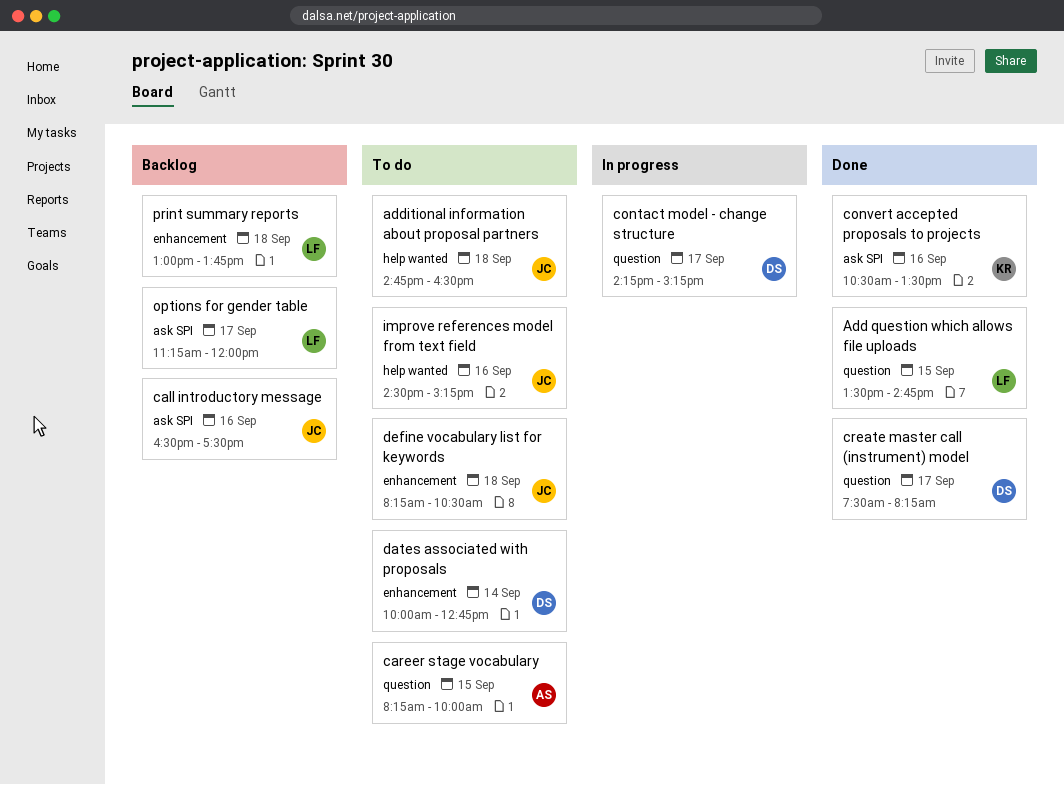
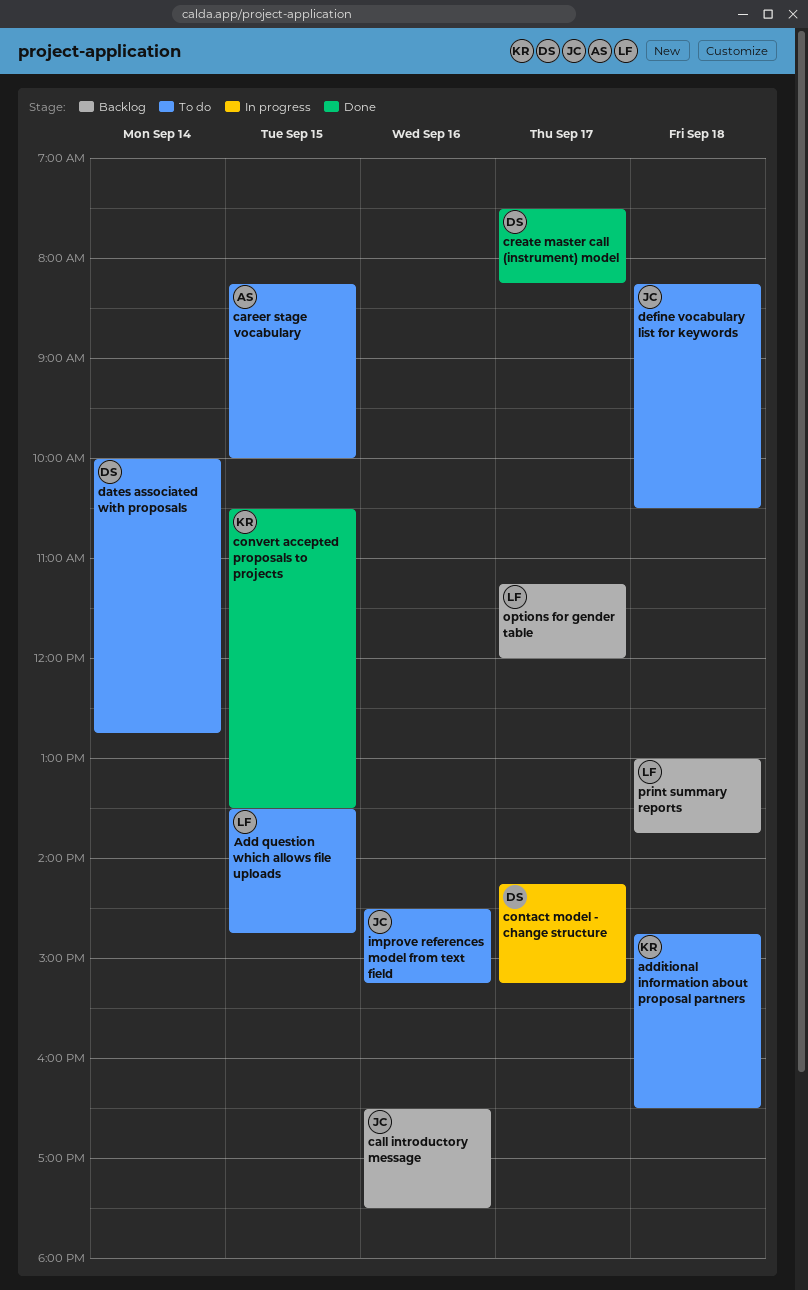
Add question which allows file uploads, status: Done -> To do
additional information about proposal partners, owner: JC -> KR
convert accepted proposals to projects, day: Sep 16 -> Sep 15

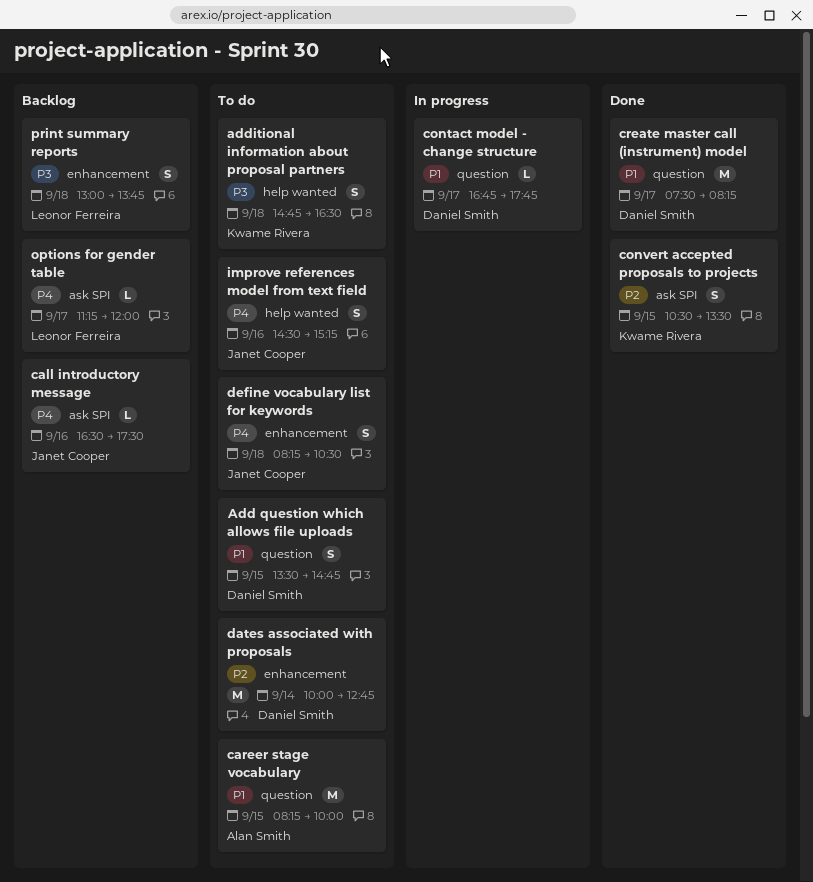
Add question which allows file uploads, owner: Leonor Ferreira -> Daniel Smith
contact model - change structure, begins: 14:15 -> 16:45
contact model - change structure, ends: 15:15 -> 17:45

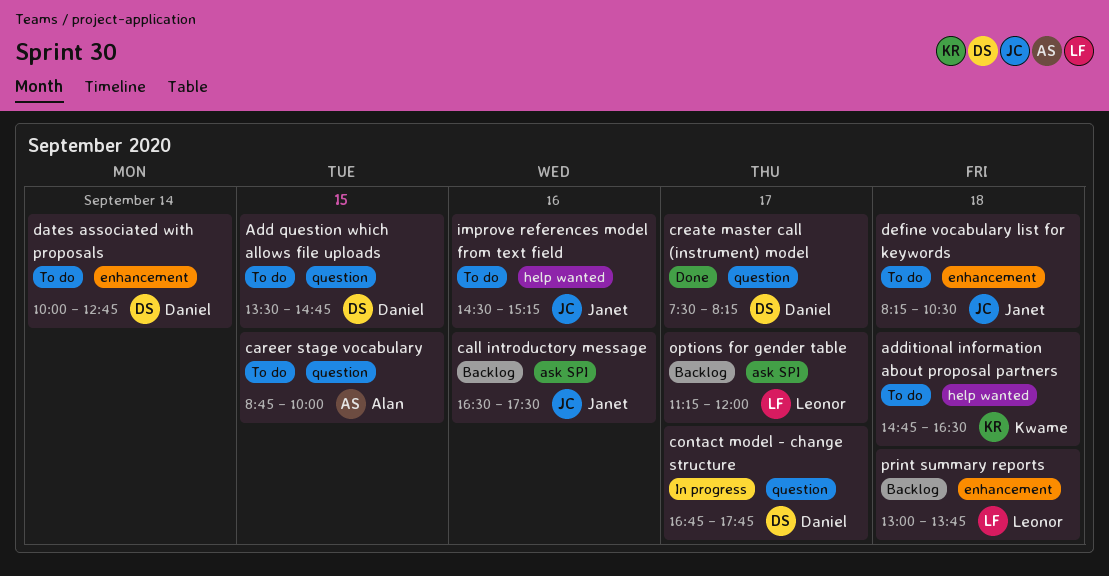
career stage vocabulary, begins: 08:15 -> 08:45
convert accepted proposals to projects: present -> none

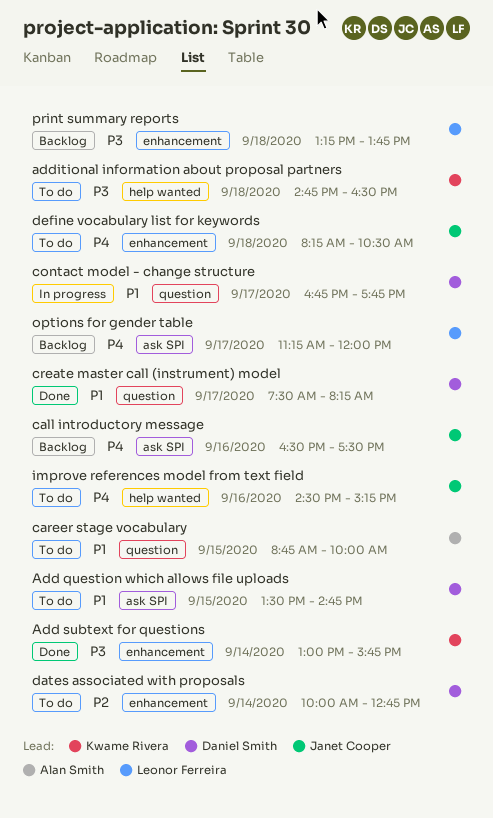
Add question which allows file uploads, label: question -> ask SPI
Add subtext for questions: none -> present
print summary reports, begins: 13:00 -> 13:15

